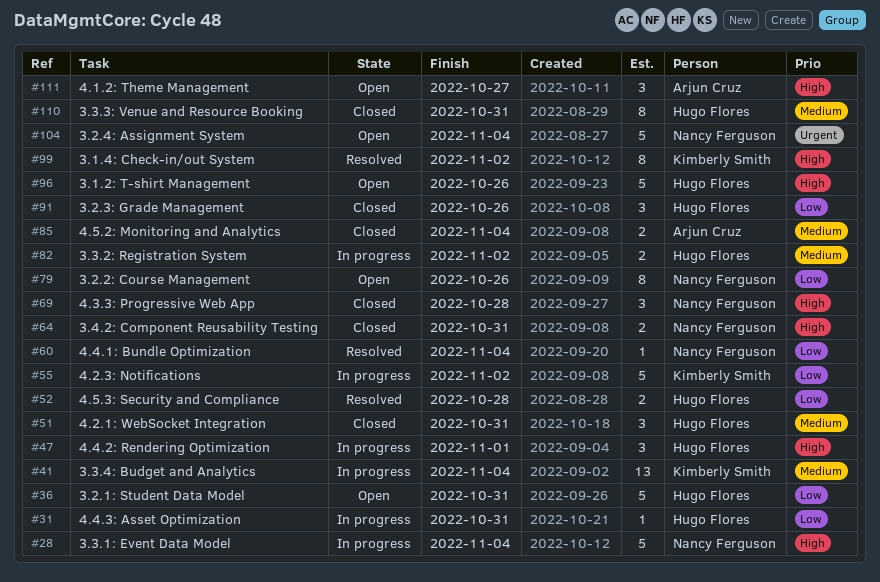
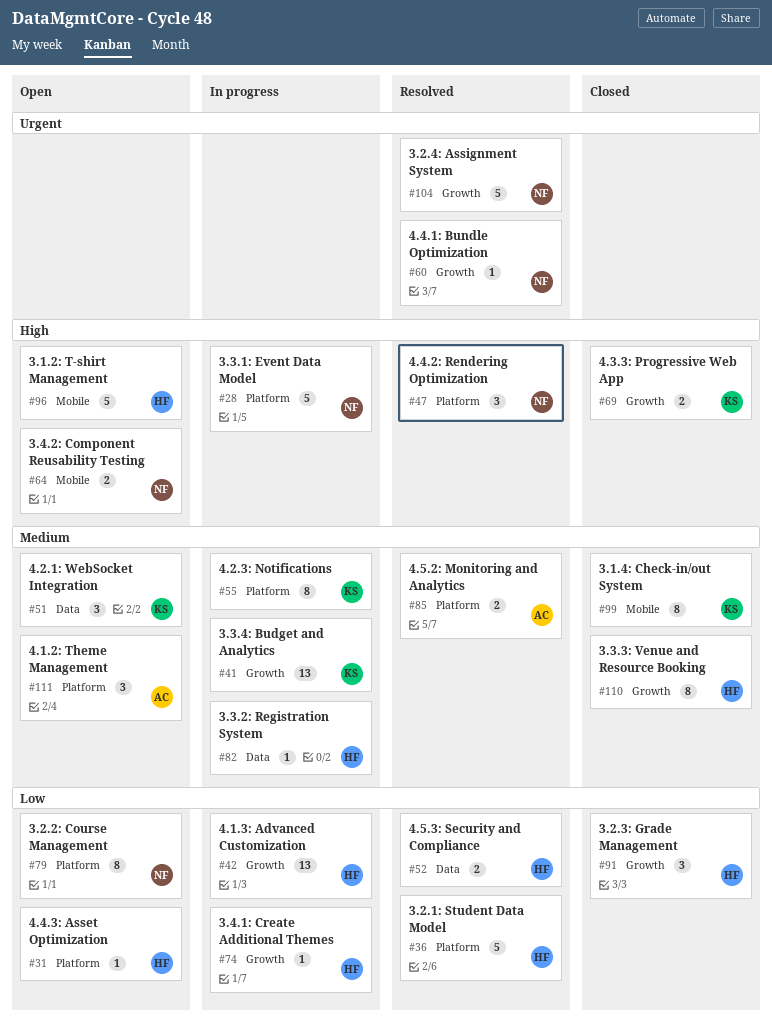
#31, status: In progress -> Open
#36, status: Open -> Resolved
#42: none -> present
#47, status: In progress -> Resolved
#47, owner: Hugo Flores -> Nancy Ferguson
#51, status: Closed -> Open
#51, owner: Hugo Flores -> Kimberly Smith
#55, priority: Low -> Medium
#55, estimate: 5 -> 8
#60, priority: Low -> Urgent
#64, status: Closed -> Open
#69, owner: Nancy Ferguson -> Kimberly Smith
#69, estimate: 3 -> 2
#74: none -> present
#82, estimate: 2 -> 1
#85, status: Closed -> Resolved
#99, status: Resolved -> Closed
#99, priority: High -> Medium
#104, status: Open -> Resolved
#111, priority: High -> Medium

